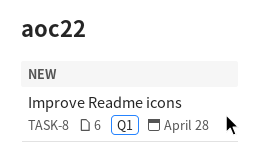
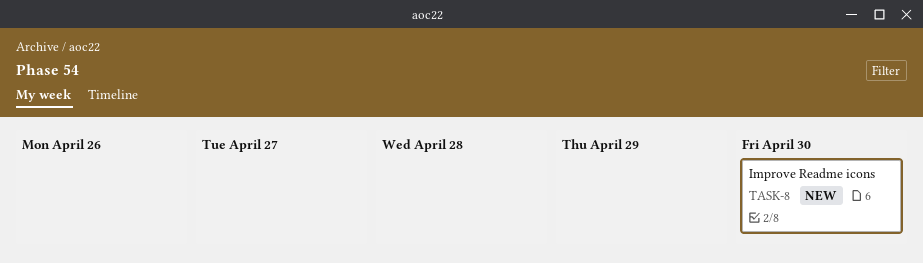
TASK-8, due: Apr 28 -> Apr 30

